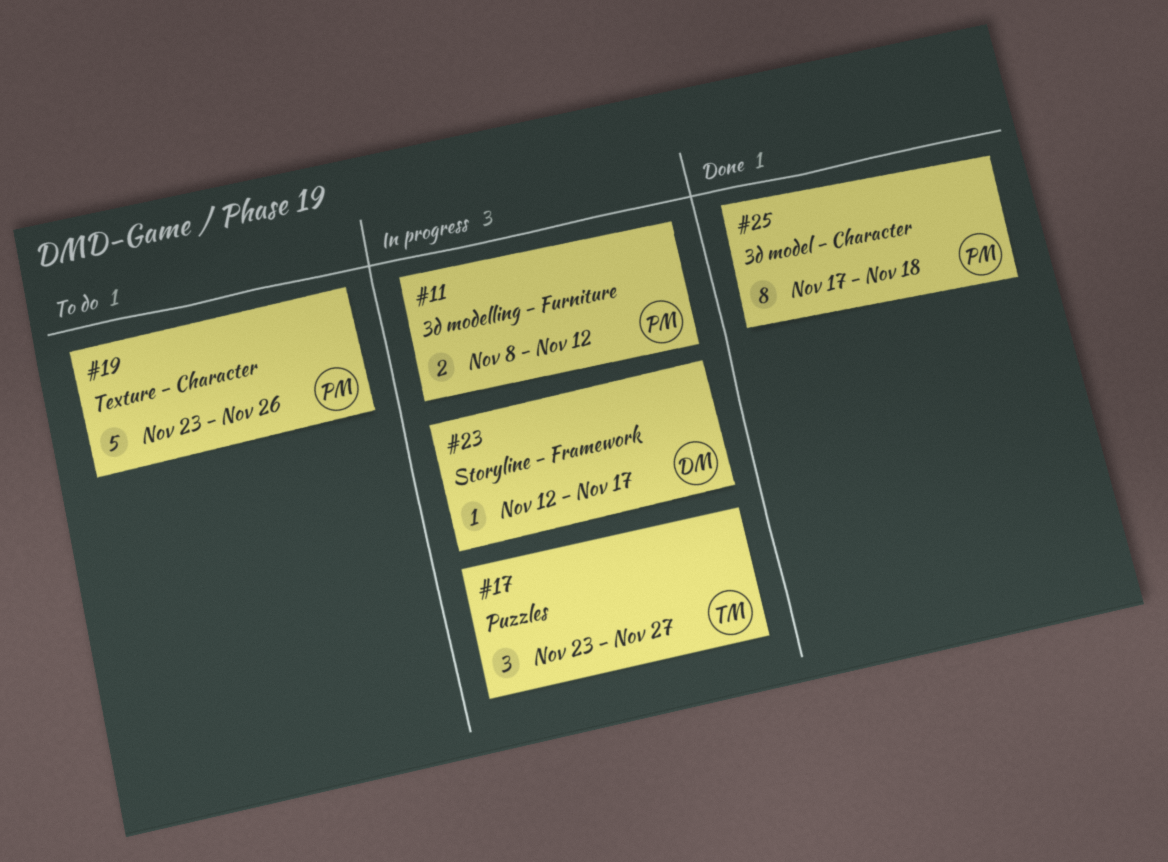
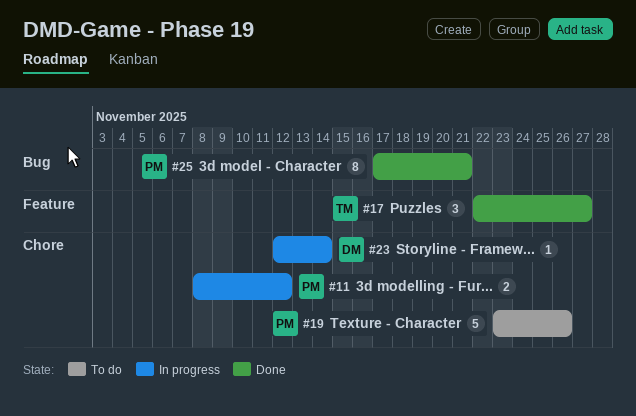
#17, status: In progress -> Done
#17, start: Nov 23 -> Nov 22
#23, due: Nov 17 -> Nov 14
#25, due: Nov 18 -> Nov 21

